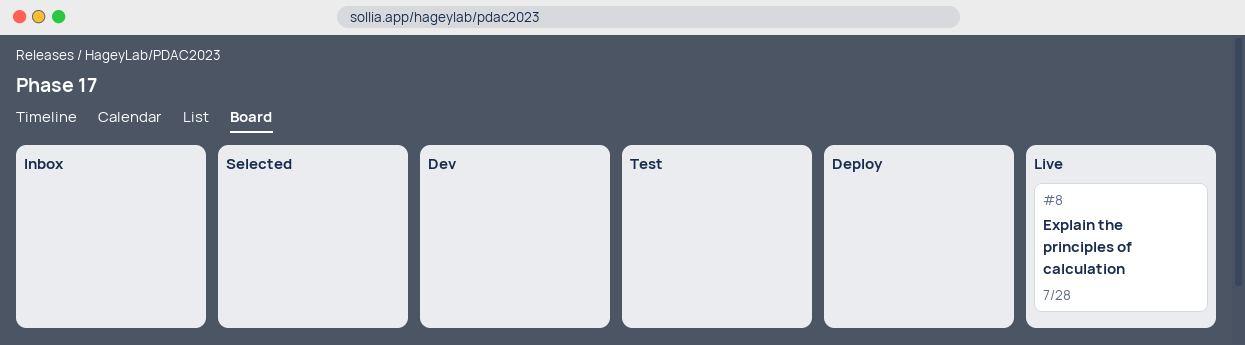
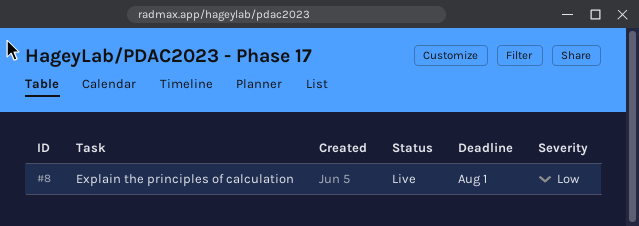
#8, due: Jul 28 -> Aug 1

